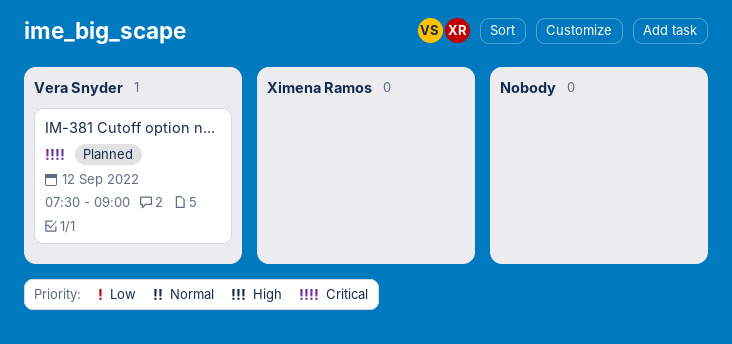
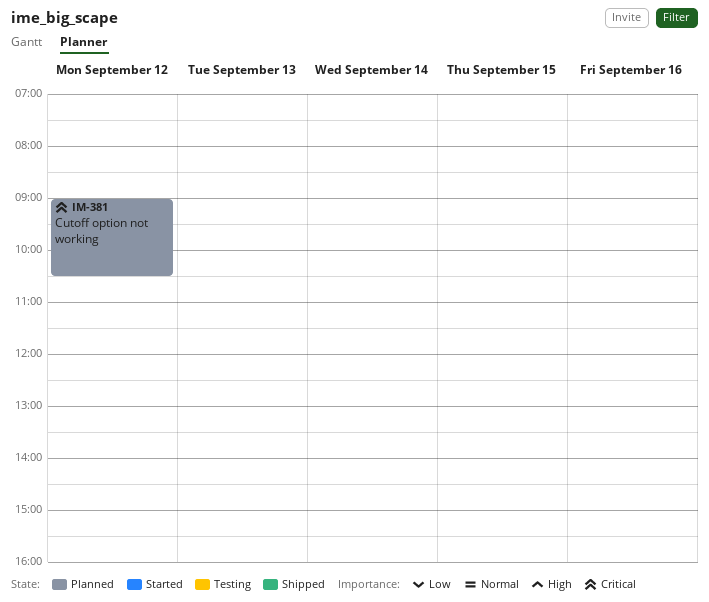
IM-381, begins: 07:30 -> 09:00
IM-381, ends: 09:00 -> 10:30

